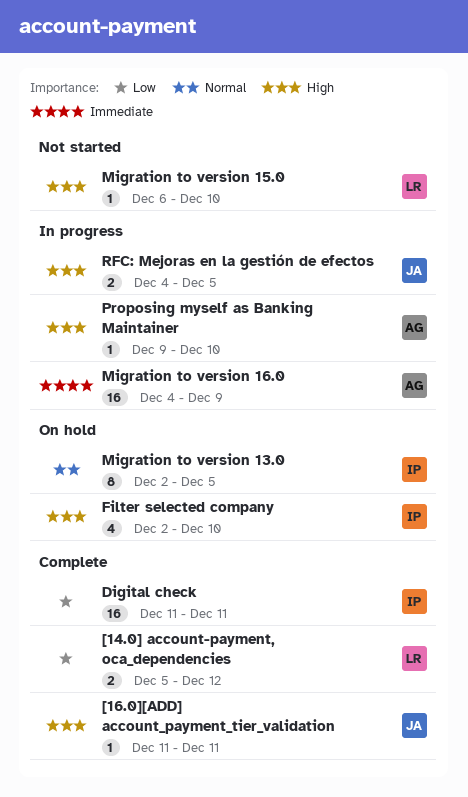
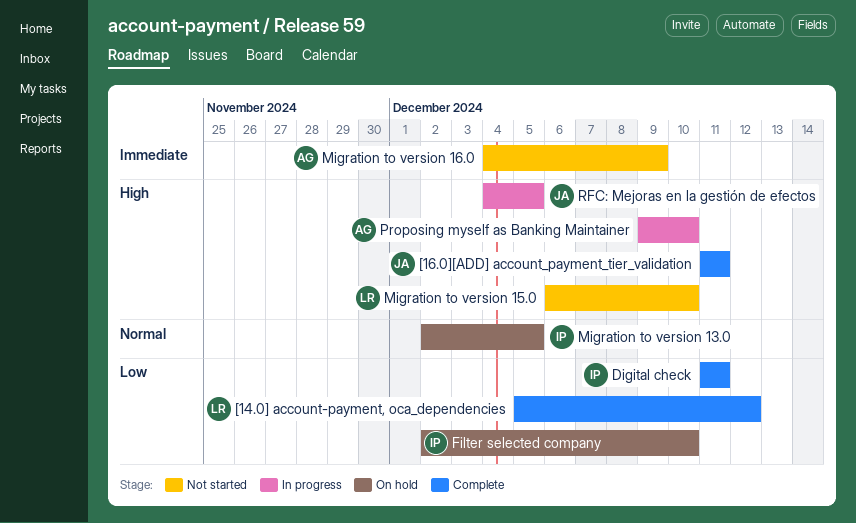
Filter selected company, priority: High -> Low
Migration to version 16.0, status: In progress -> Not started

